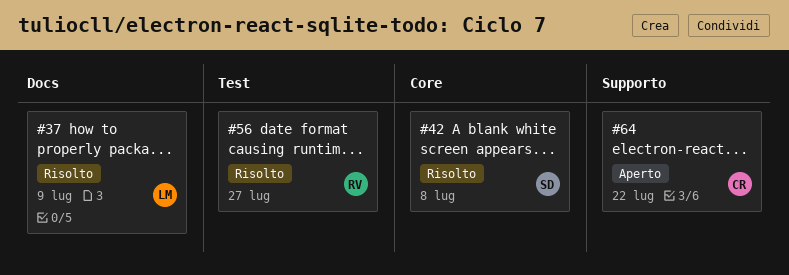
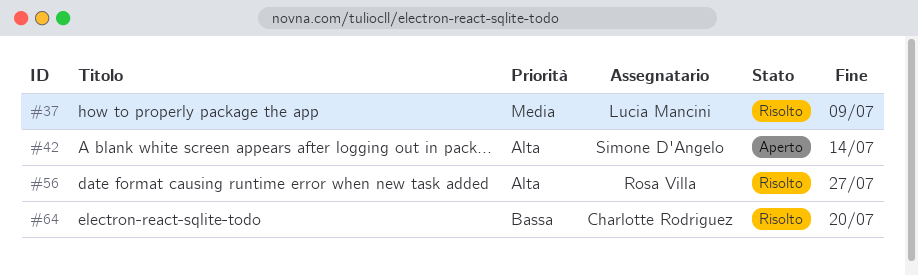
#42, status: Risolto -> Aperto
#42, due: Jul 8 -> Jul 14
#64, status: Aperto -> Risolto
#64, due: Jul 22 -> Jul 20

